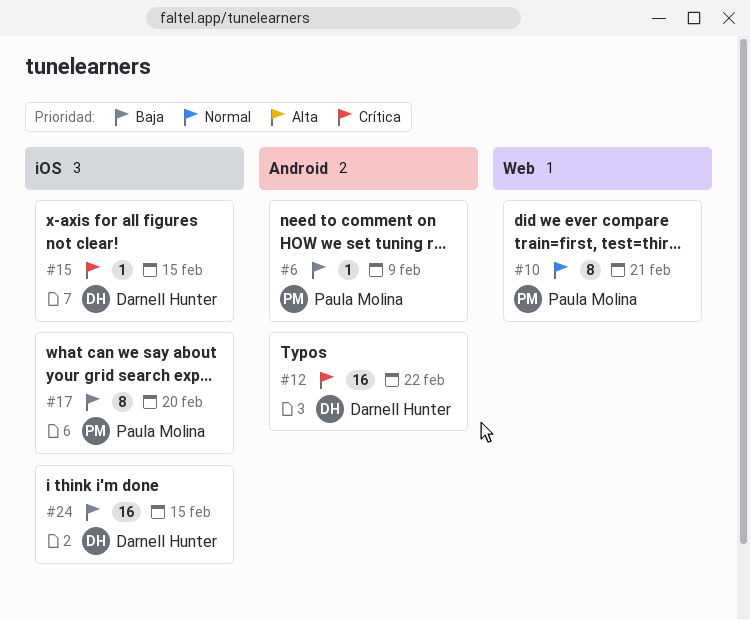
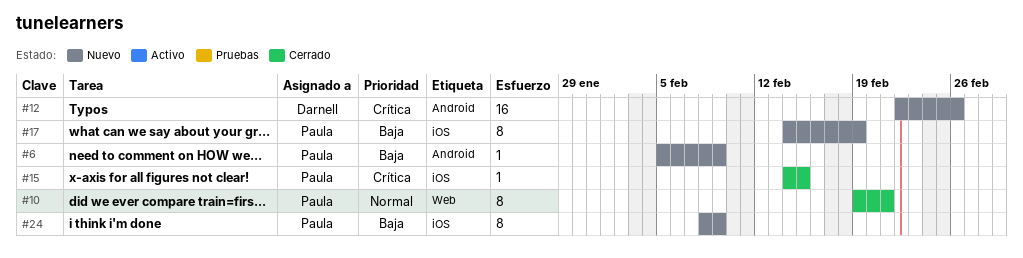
#12, due: Feb 22 -> Feb 26
#15, owner: Darnell Hunter -> Paula Molina
#17, due: Feb 20 -> Feb 19
#24, owner: Darnell Hunter -> Paula Molina
#24, estimate: 16 -> 8
#24, due: Feb 15 -> Feb 9

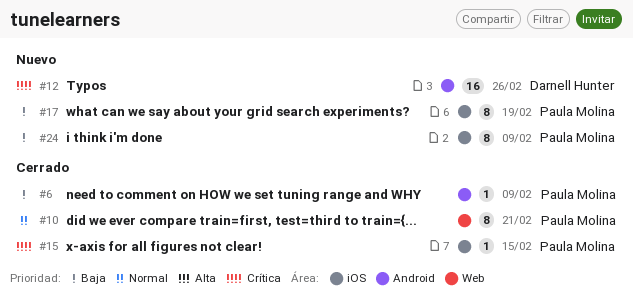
#6, status: Nuevo -> Cerrado

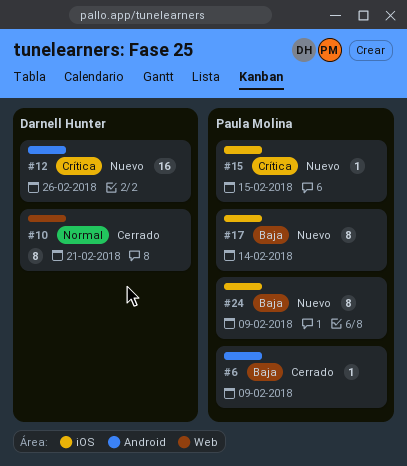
#10, owner: Paula Molina -> Darnell Hunter
#15, status: Cerrado -> Nuevo
#17, due: Feb 19 -> Feb 14

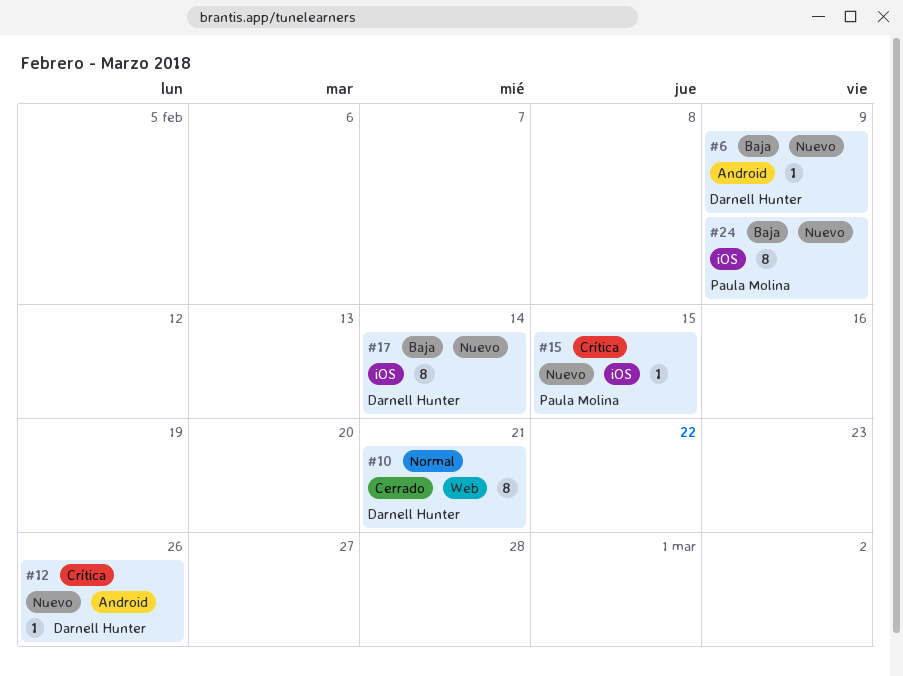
#6, status: Cerrado -> Nuevo
#6, owner: Paula Molina -> Darnell Hunter
#12, estimate: 16 -> 1
#17, owner: Paula Molina -> Darnell Hunter

